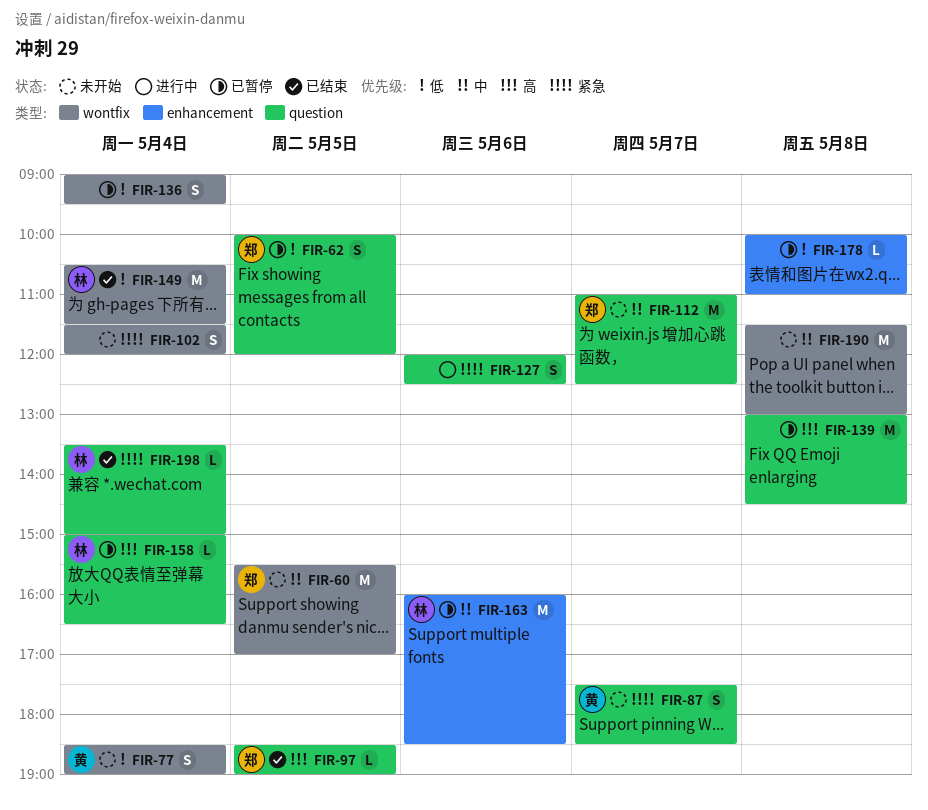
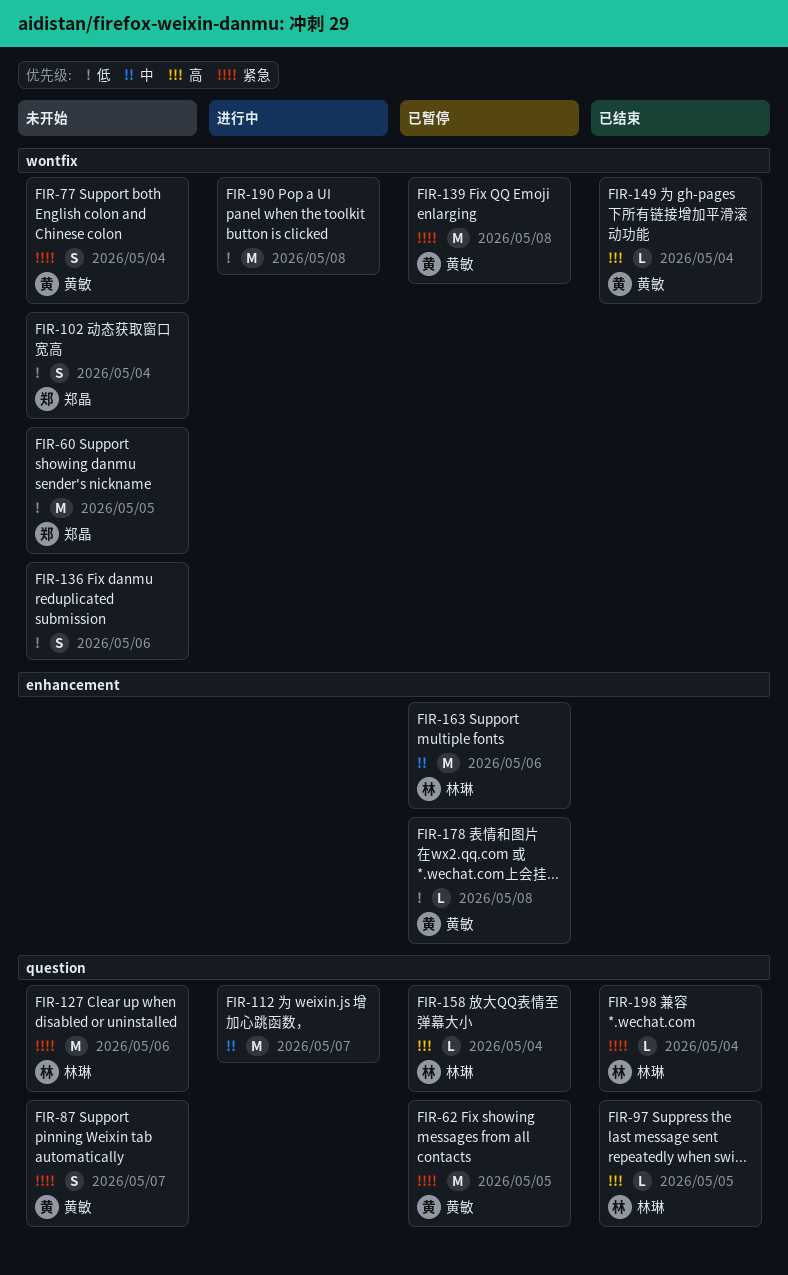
FIR-60, priority: 中 -> 低
FIR-62, owner: 郑晶 -> 黄敏
FIR-62, priority: 低 -> 紧急
FIR-62, estimate: S -> M
FIR-77, priority: 低 -> 紧急
FIR-97, owner: 郑晶 -> 林琳
FIR-102, owner: none -> 郑晶
FIR-102, priority: 紧急 -> 低
FIR-112, status: 未开始 -> 进行中
FIR-112, owner: 郑晶 -> none
FIR-127, status: 进行中 -> 未开始
FIR-127, owner: none -> 林琳
FIR-127, estimate: S -> M
FIR-136, status: 已暂停 -> 未开始
FIR-136, day: May 4 -> May 6
FIR-139, owner: none -> 黄敏
FIR-139, priority: 高 -> 紧急
FIR-139, label: question -> wontfix
FIR-149, owner: 林琳 -> 黄敏
FIR-149, priority: 低 -> 高
FIR-149, estimate: M -> L
FIR-178, owner: none -> 黄敏
FIR-190, status: 未开始 -> 进行中
FIR-190, priority: 中 -> 低

